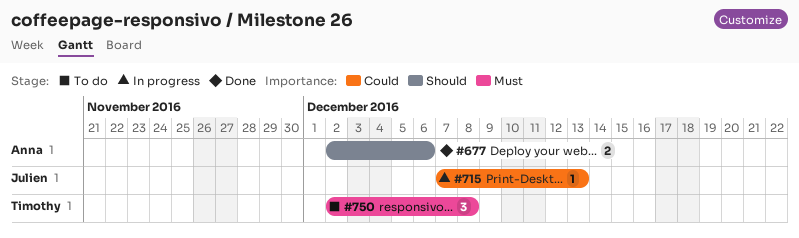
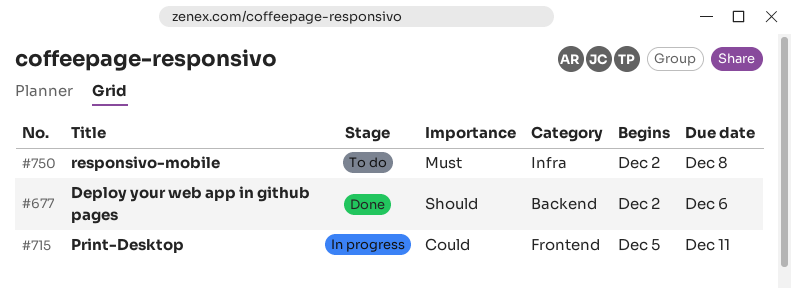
#715, start: Dec 7 -> Dec 5
#715, due: Dec 13 -> Dec 11

